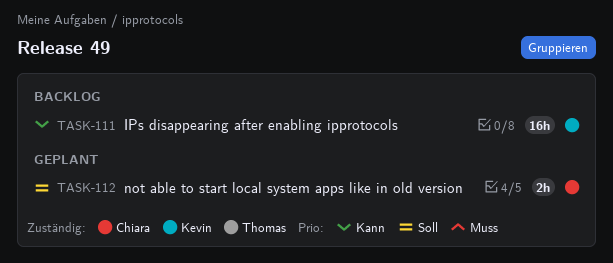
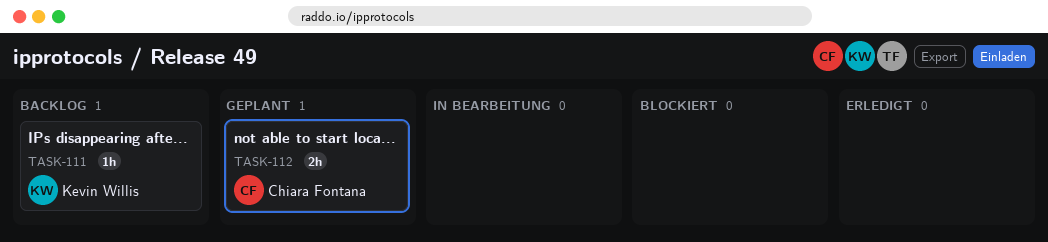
TASK-111, estimate: 16h -> 1h

